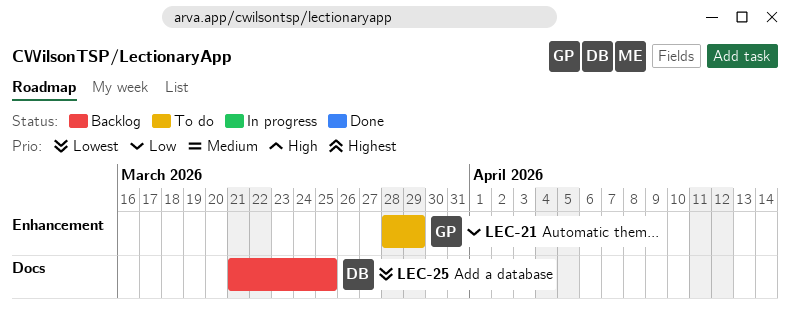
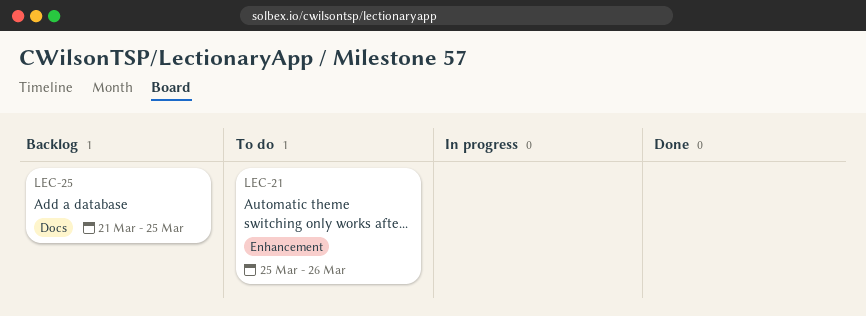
LEC-21, start: Mar 28 -> Mar 25
LEC-21, due: Mar 29 -> Mar 26

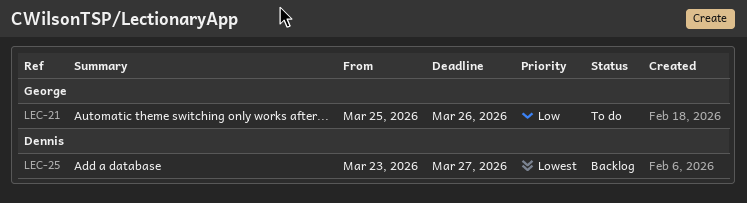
LEC-25, start: Mar 21 -> Mar 23
LEC-25, due: Mar 25 -> Mar 27

